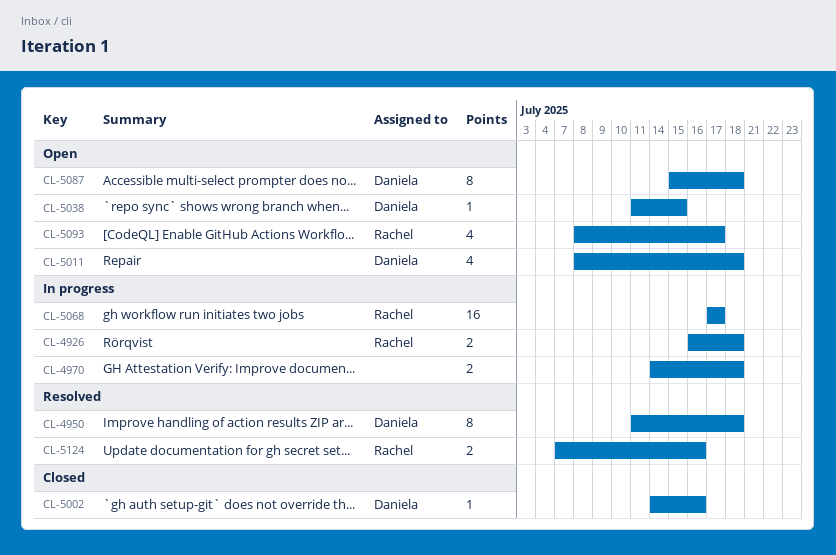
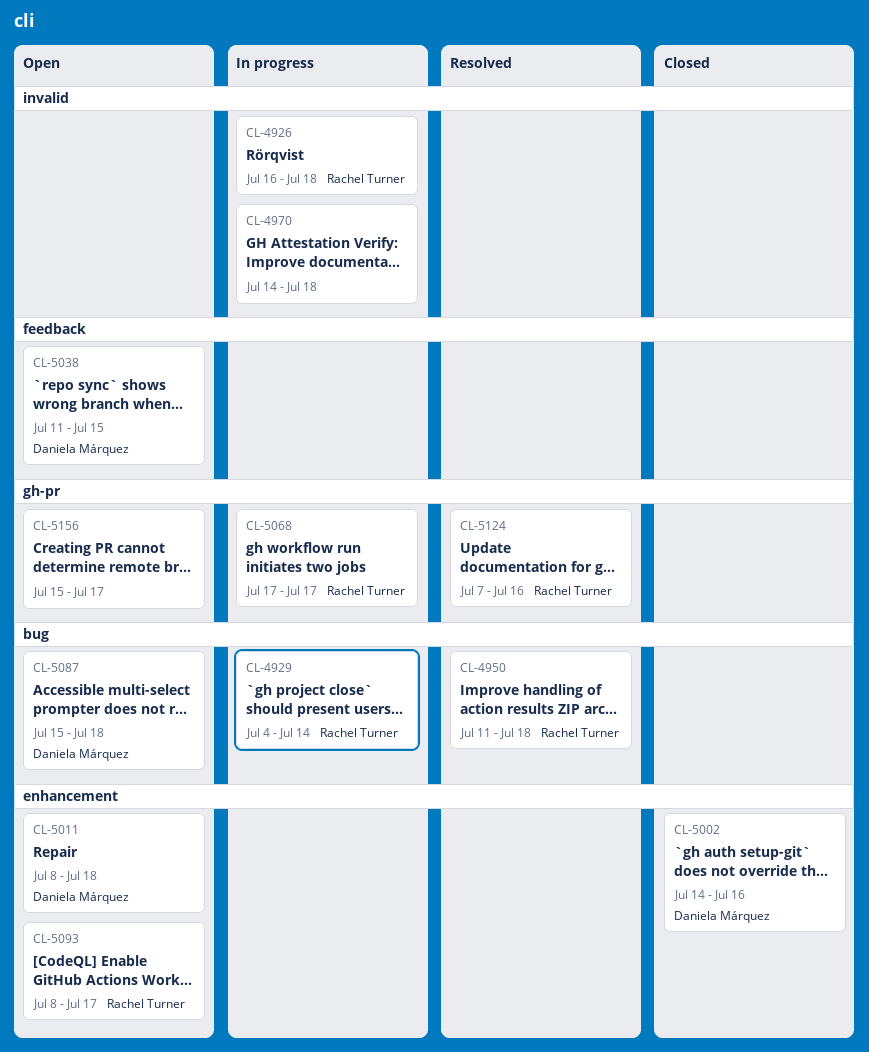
CL-4929: none -> present
CL-4950, owner: Daniela Márquez -> Rachel Turner
CL-5156: none -> present

